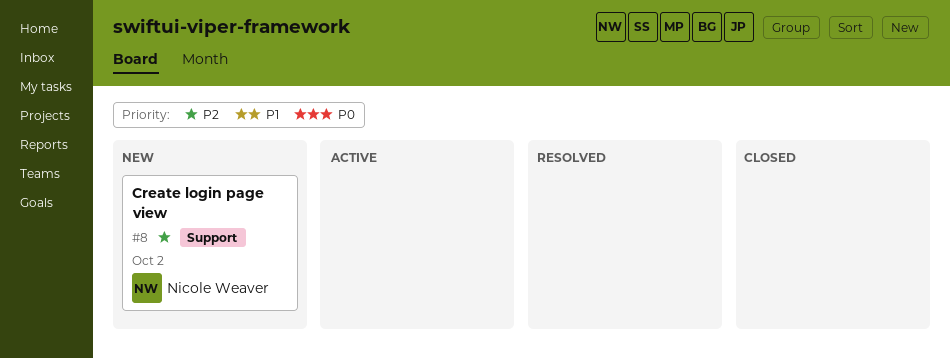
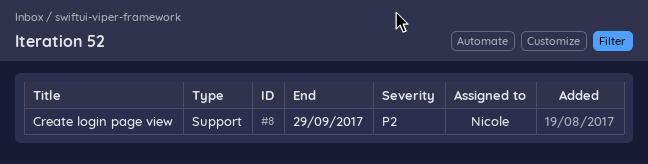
#8, due: Oct 2 -> Sep 29

